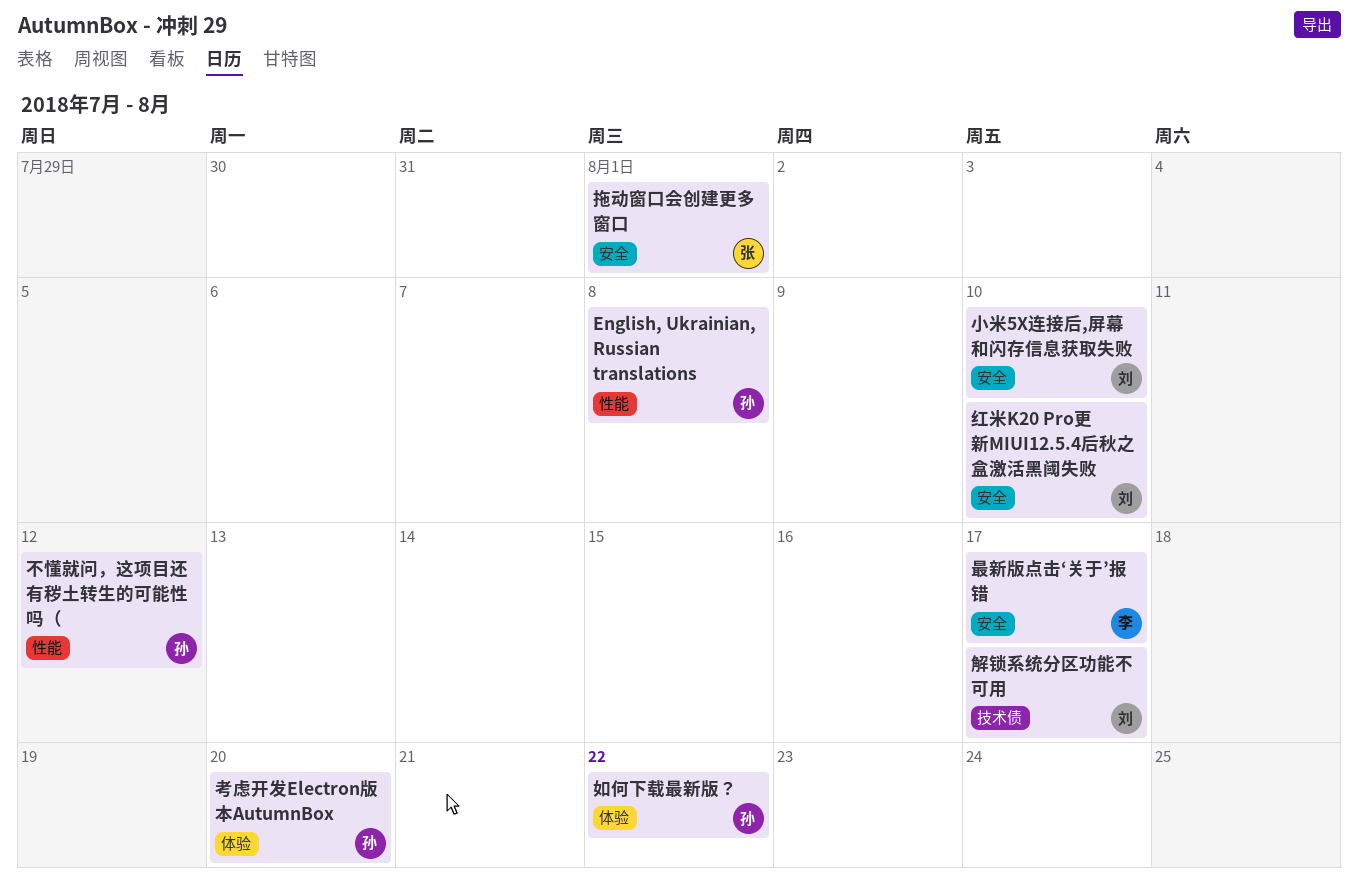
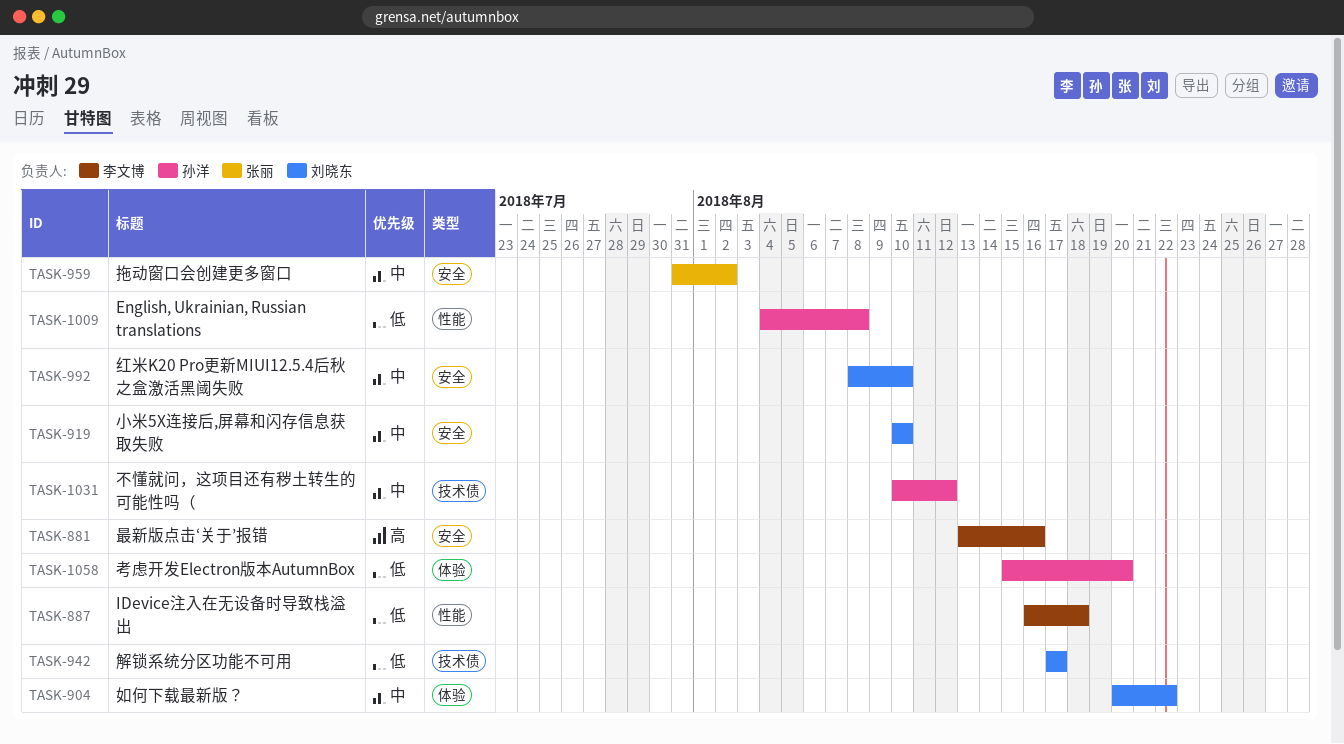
IDevice注入在无设备时导致栈溢出: none -> present
不懂就问，这项目还有秽土转生的可能性吗（, label: 性能 -> 技术债
如何下载最新版？, owner: 孙洋 -> 刘晓东
拖动窗口会创建更多窗口, due: Aug 1 -> Aug 2
最新版点击‘关于’报错, due: Aug 17 -> Aug 16

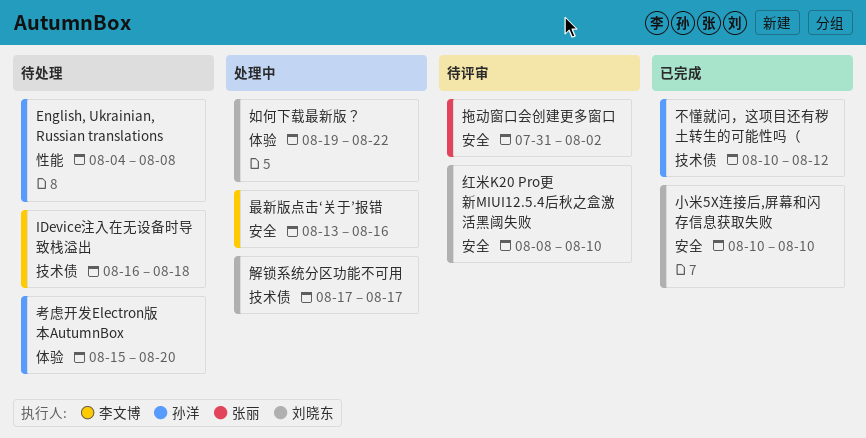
IDevice注入在无设备时导致栈溢出, label: 性能 -> 技术债
如何下载最新版？, start: Aug 20 -> Aug 19

